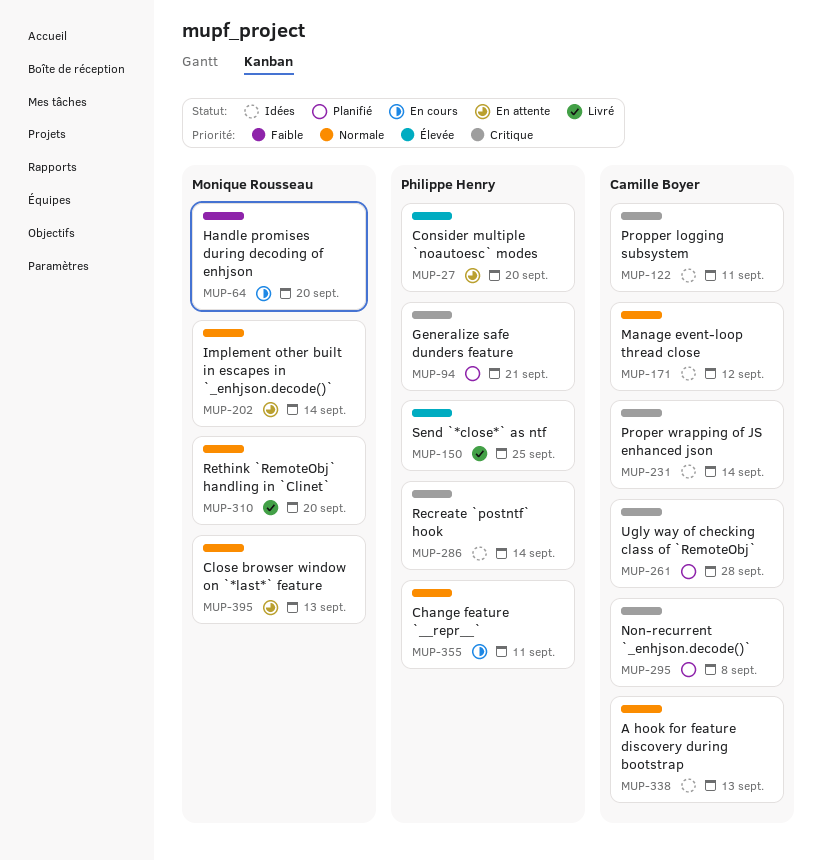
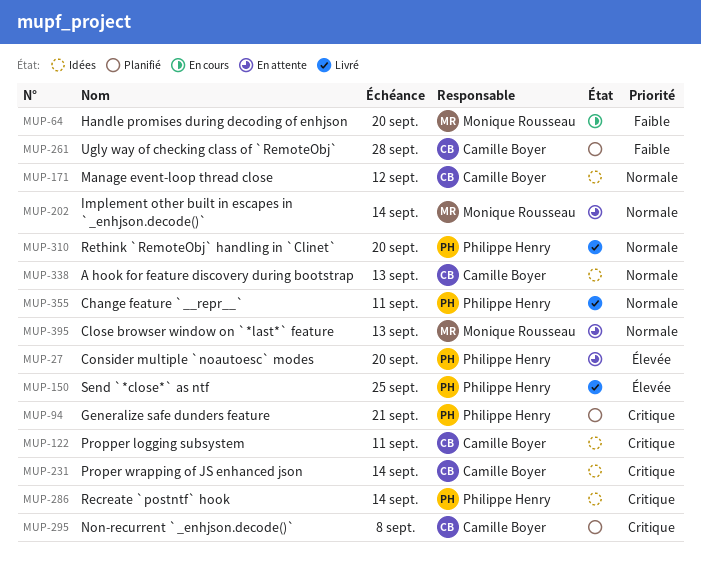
MUP-261, priority: Critique -> Faible
MUP-310, owner: Monique Rousseau -> Philippe Henry
MUP-355, status: En cours -> Livré

